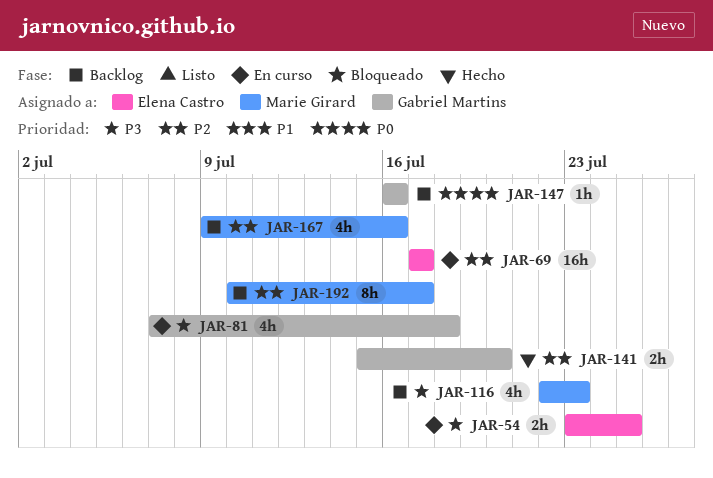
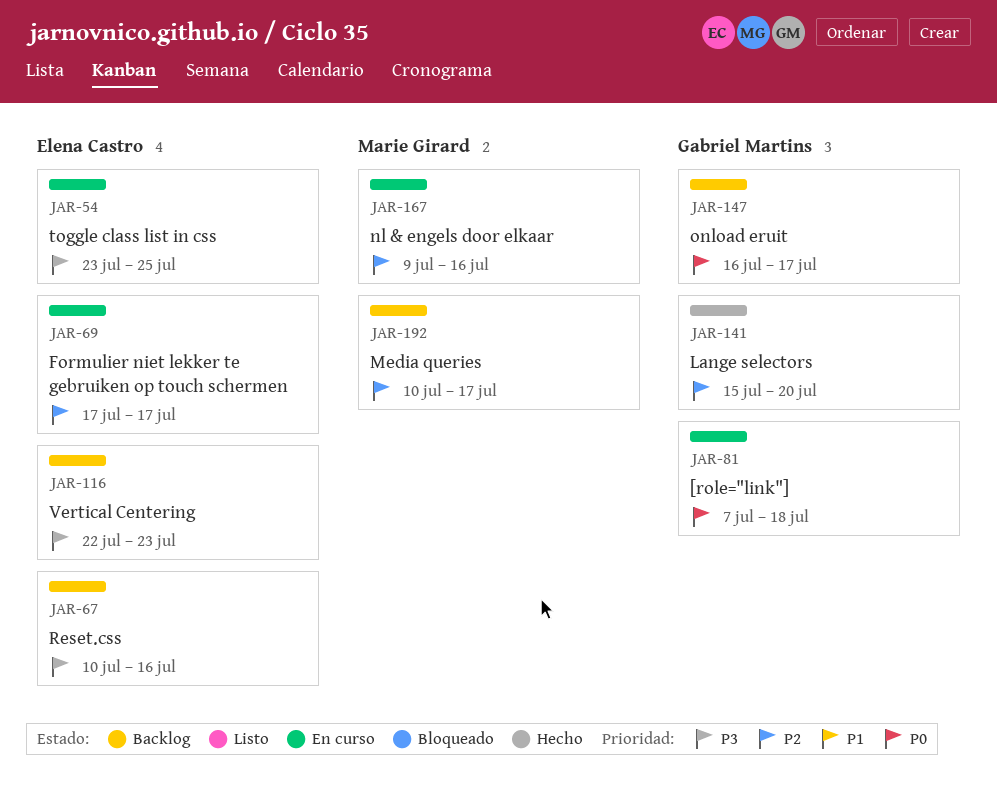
JAR-67: none -> present
JAR-81, priority: P3 -> P0
JAR-116, owner: Marie Girard -> Elena Castro
JAR-147, due: Jul 16 -> Jul 17
JAR-167, status: Backlog -> En curso

